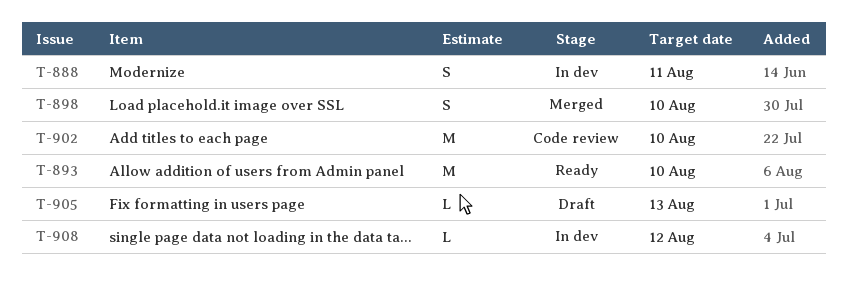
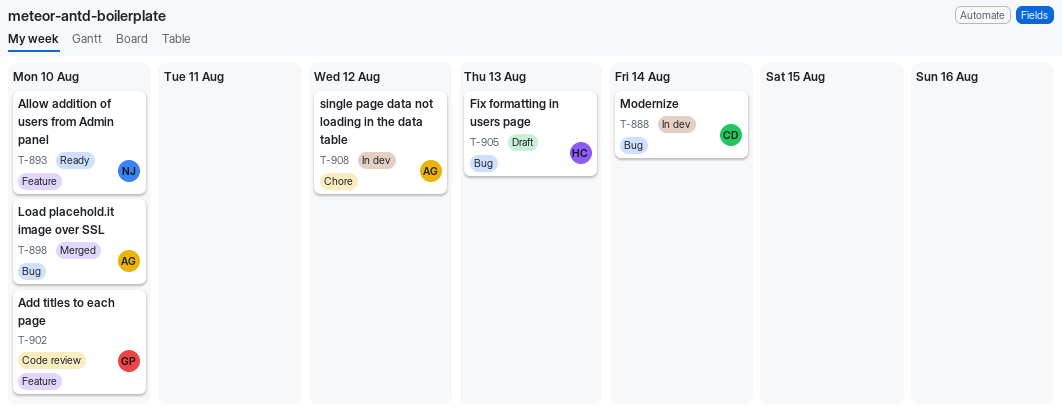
T-888, due: Aug 11 -> Aug 14

